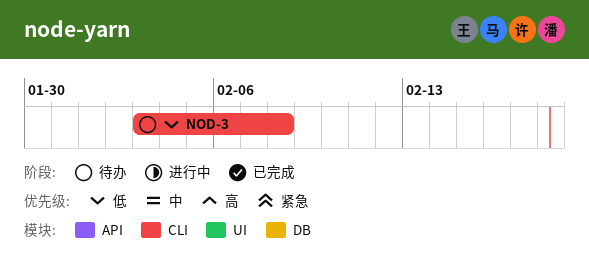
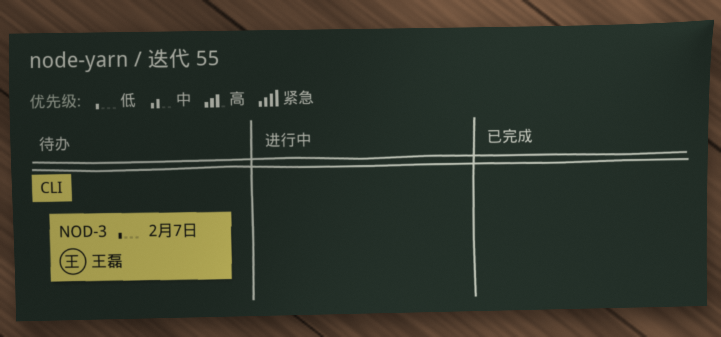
NOD-3, due: Feb 8 -> Feb 7

